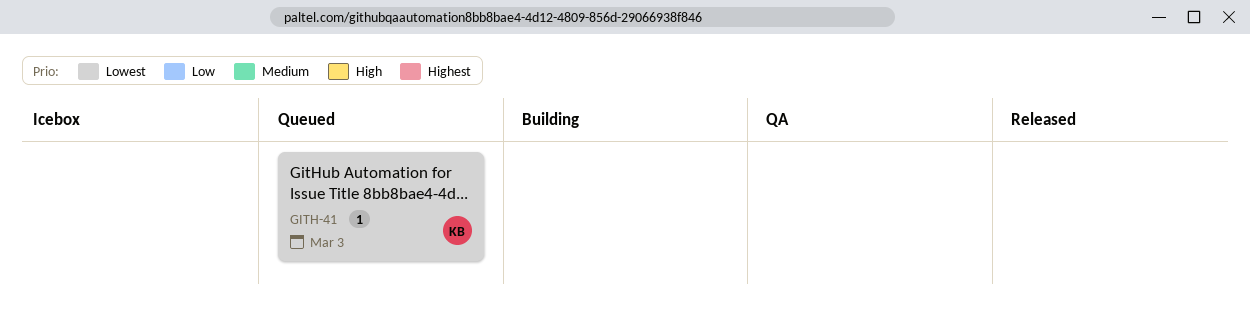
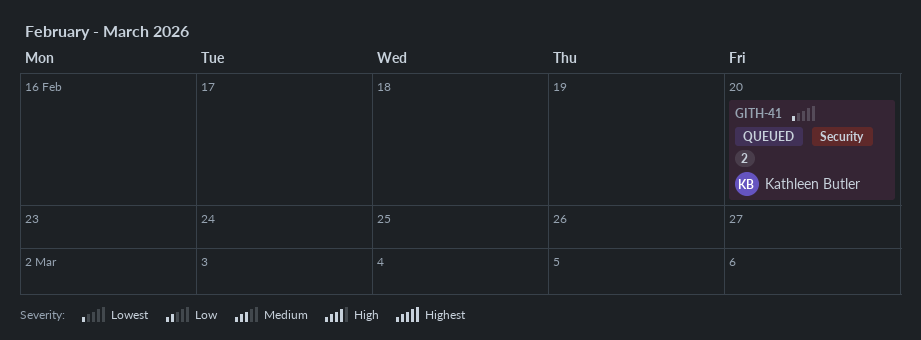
GITH-41, estimate: 1 -> 2
GITH-41, due: Mar 3 -> Feb 20

